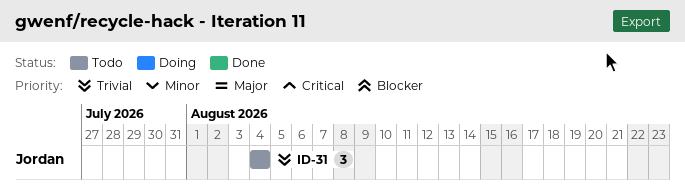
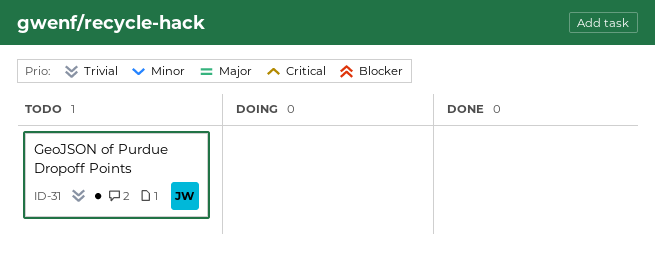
ID-31, estimate: 3 -> 1

